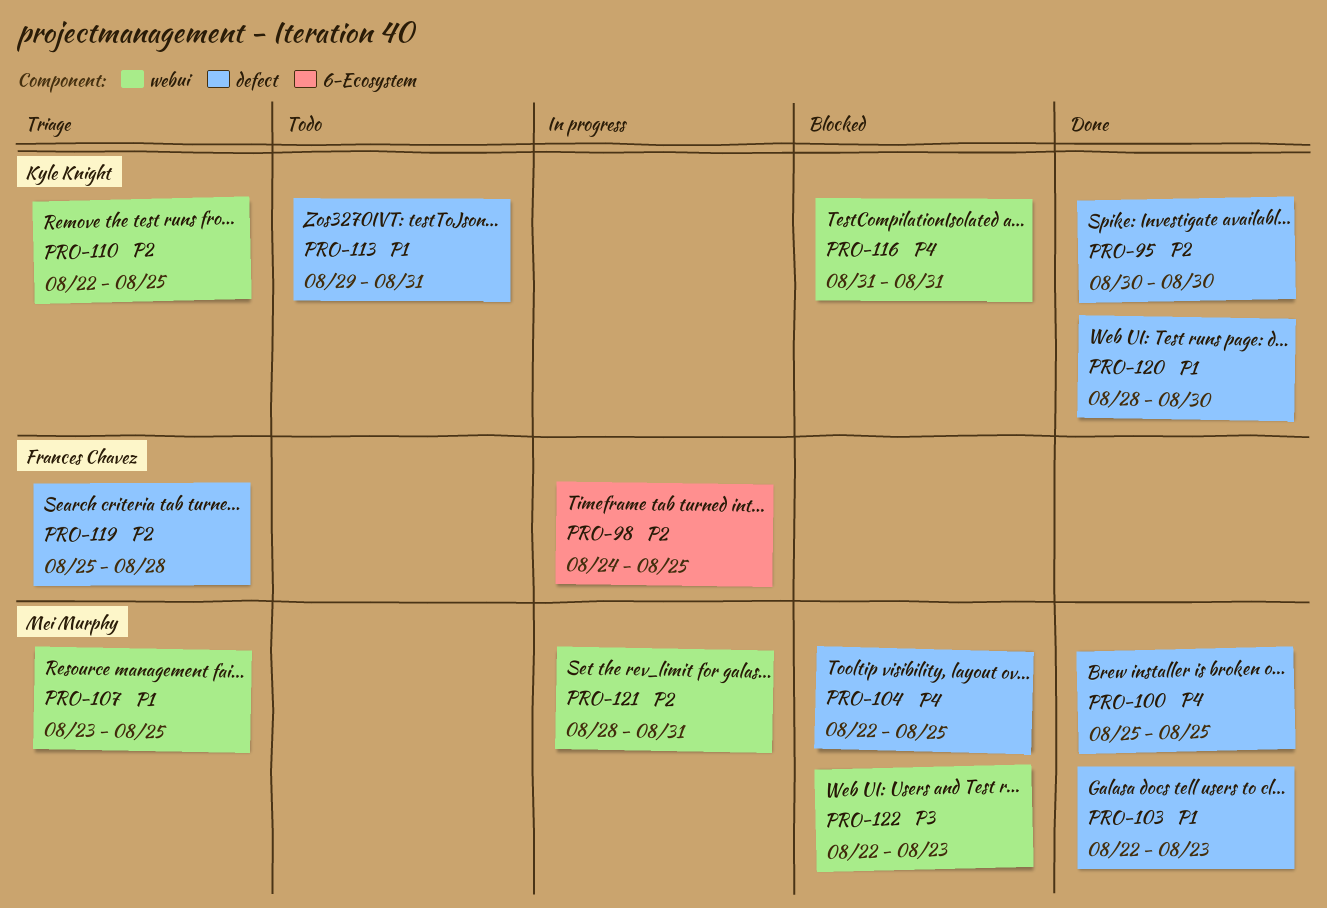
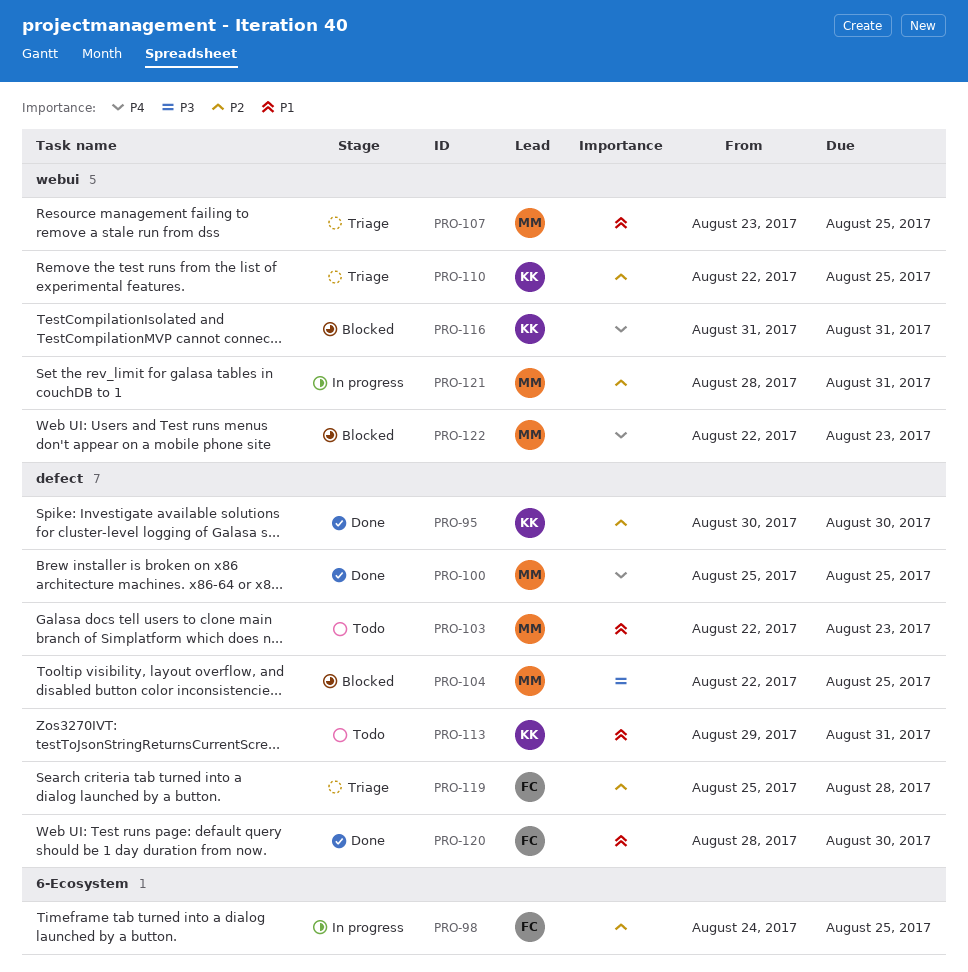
PRO-103, status: Done -> Todo
PRO-104, priority: P4 -> P3
PRO-120, owner: Kyle Knight -> Frances Chavez
PRO-122, priority: P3 -> P4

